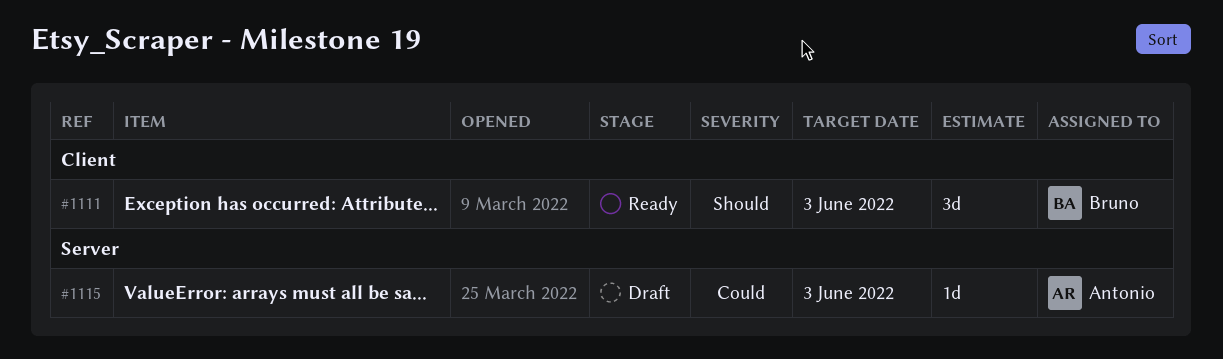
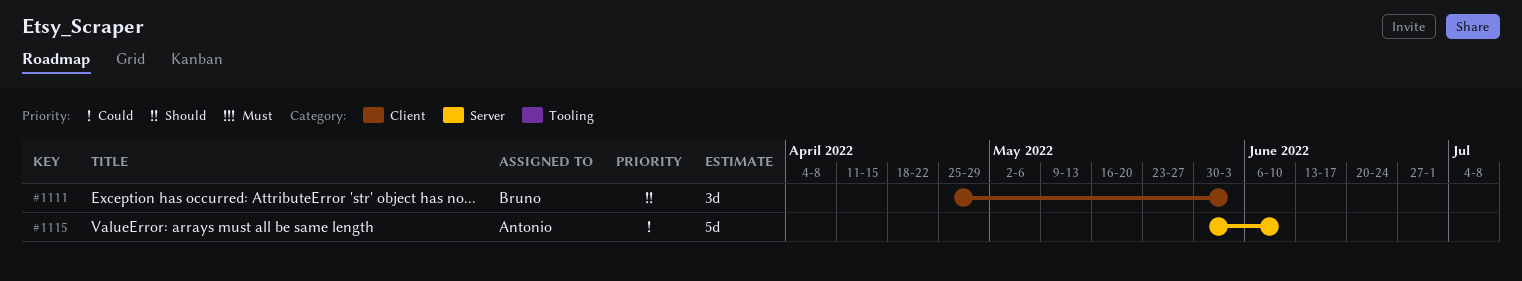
#1115, estimate: 1d -> 5d
#1115, due: Jun 3 -> Jun 10

